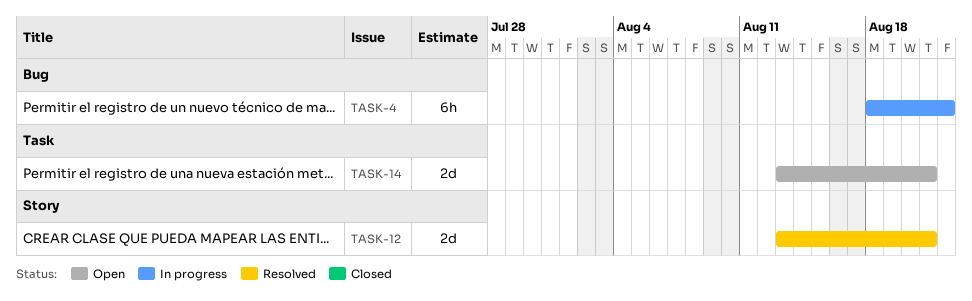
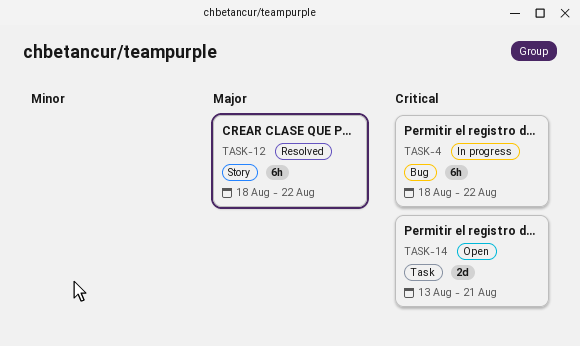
TASK-12, estimate: 2d -> 6h
TASK-12, start: Aug 13 -> Aug 18
TASK-12, due: Aug 21 -> Aug 22

